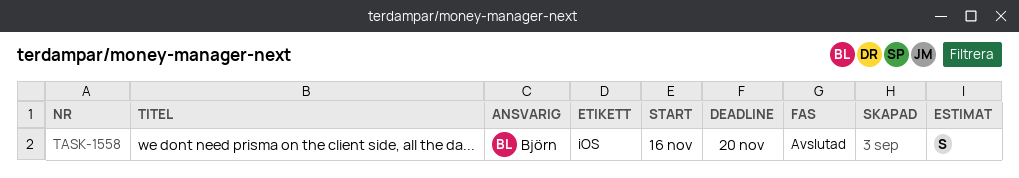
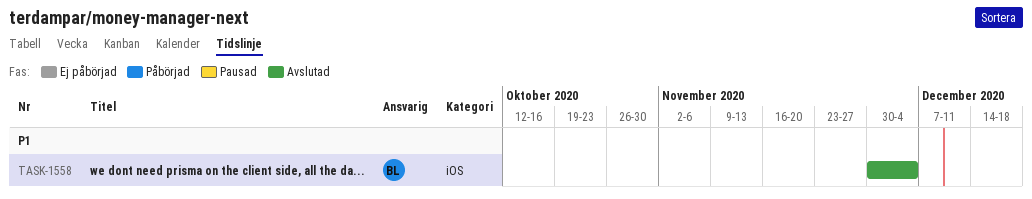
TASK-1558, start: Nov 16 -> Nov 30
TASK-1558, due: Nov 20 -> Dec 4

